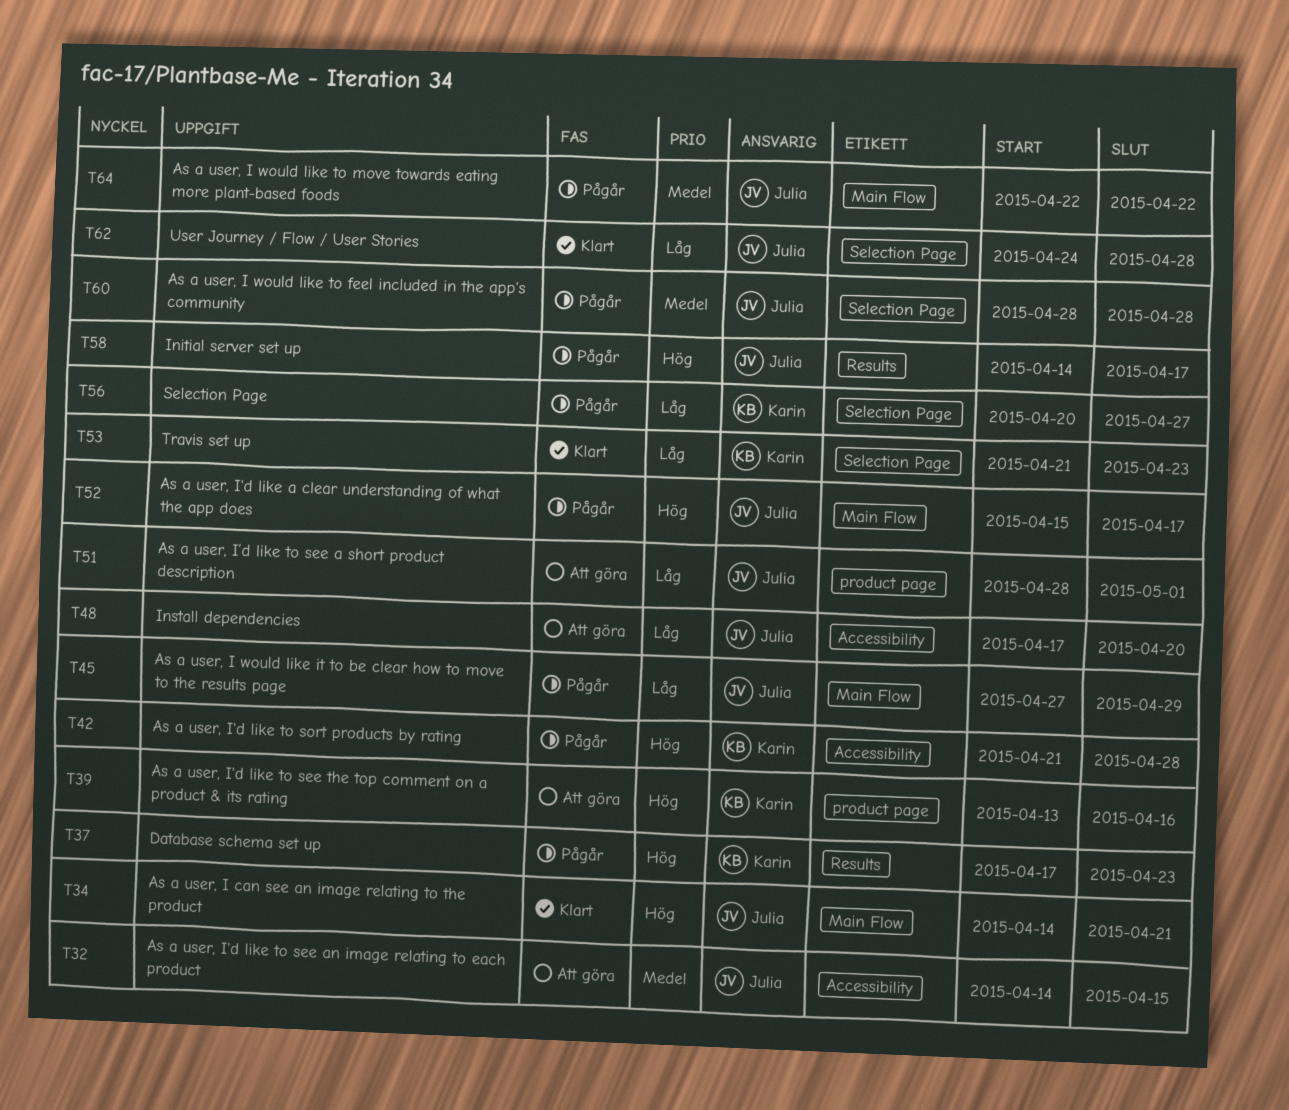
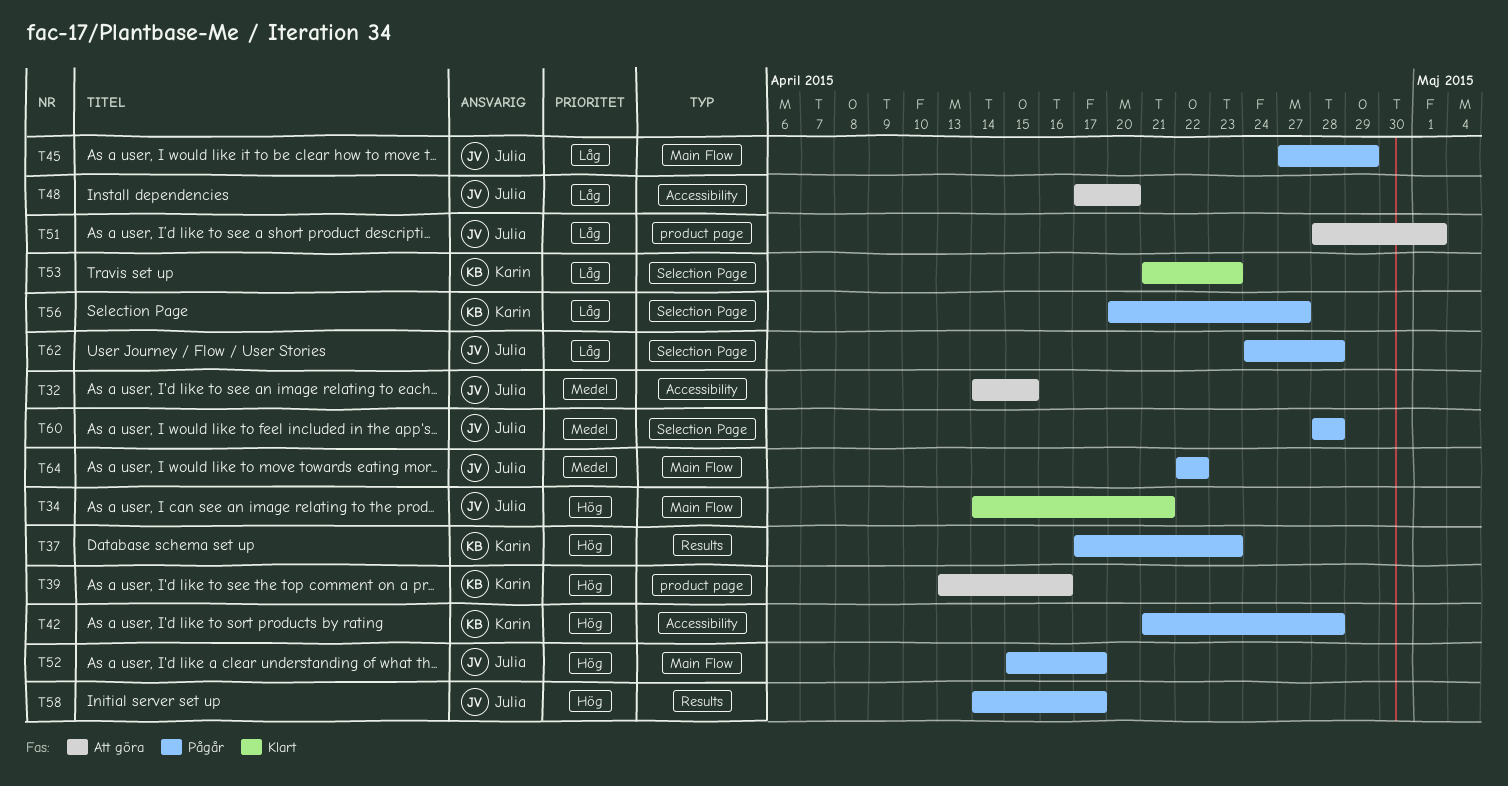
T62, status: Klart -> Pågår

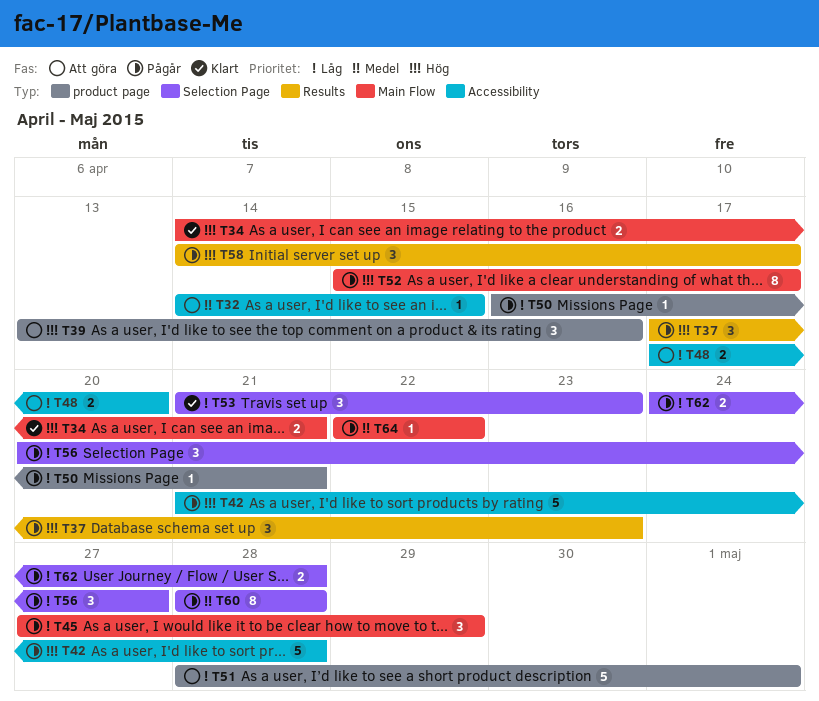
T50: none -> present

